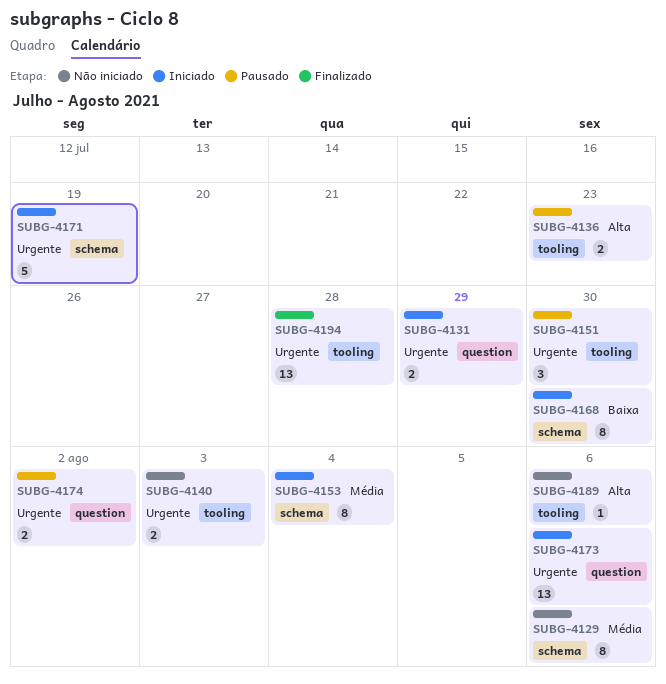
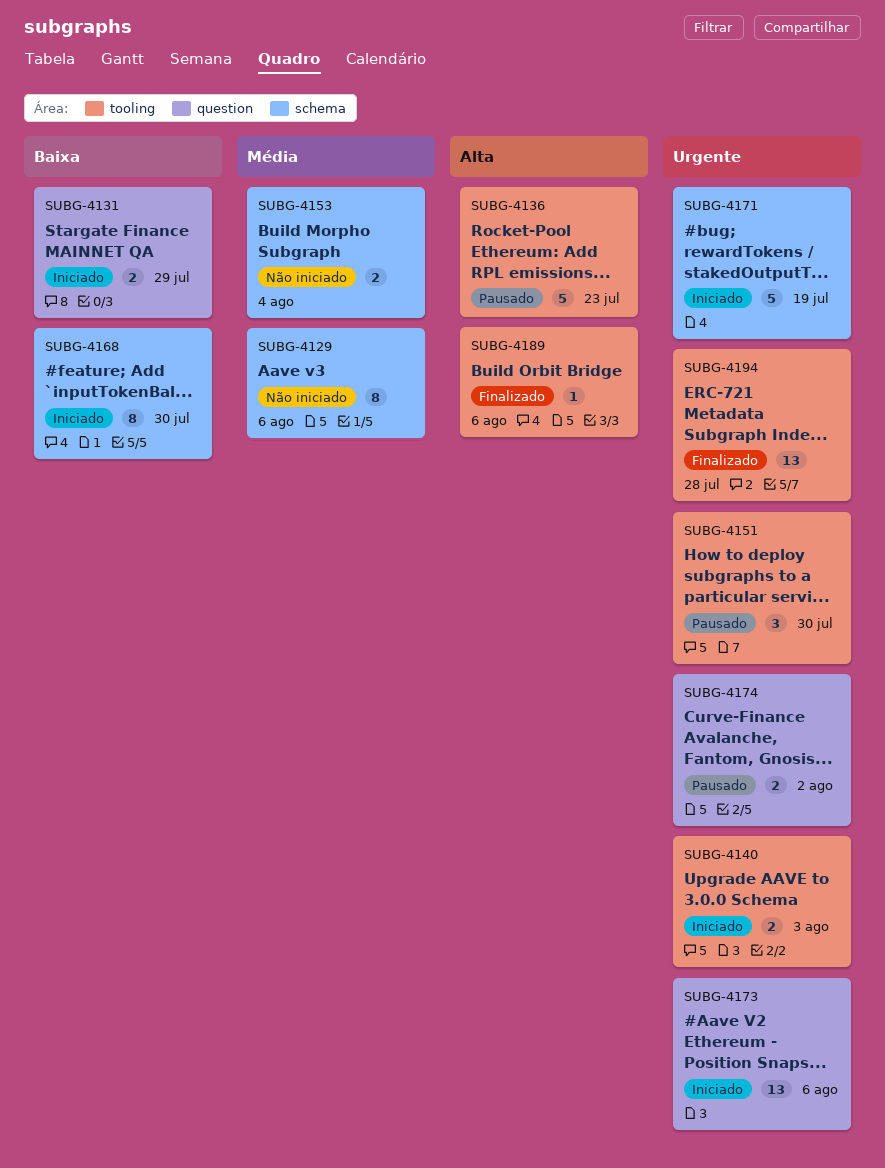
SUBG-4131, priority: Urgente -> Baixa
SUBG-4136, estimate: 2 -> 5
SUBG-4140, status: Não iniciado -> Iniciado
SUBG-4153, status: Iniciado -> Não iniciado
SUBG-4153, estimate: 8 -> 2
SUBG-4189, status: Não iniciado -> Finalizado

